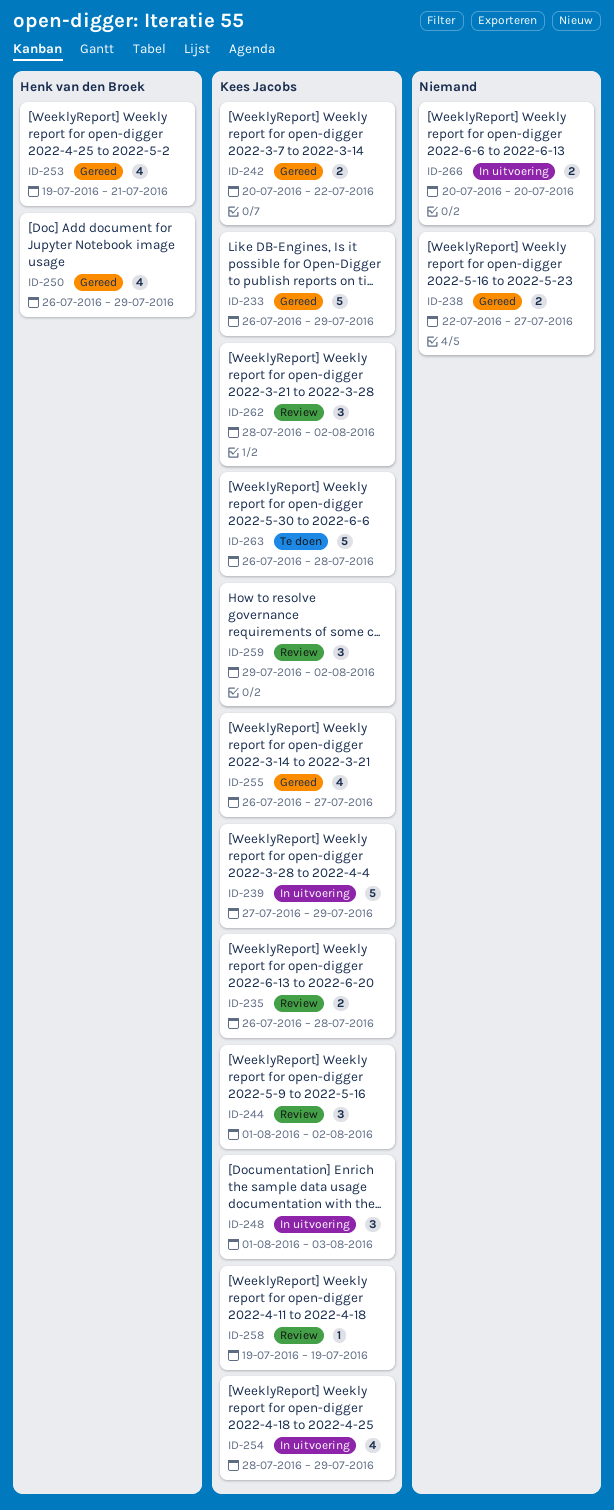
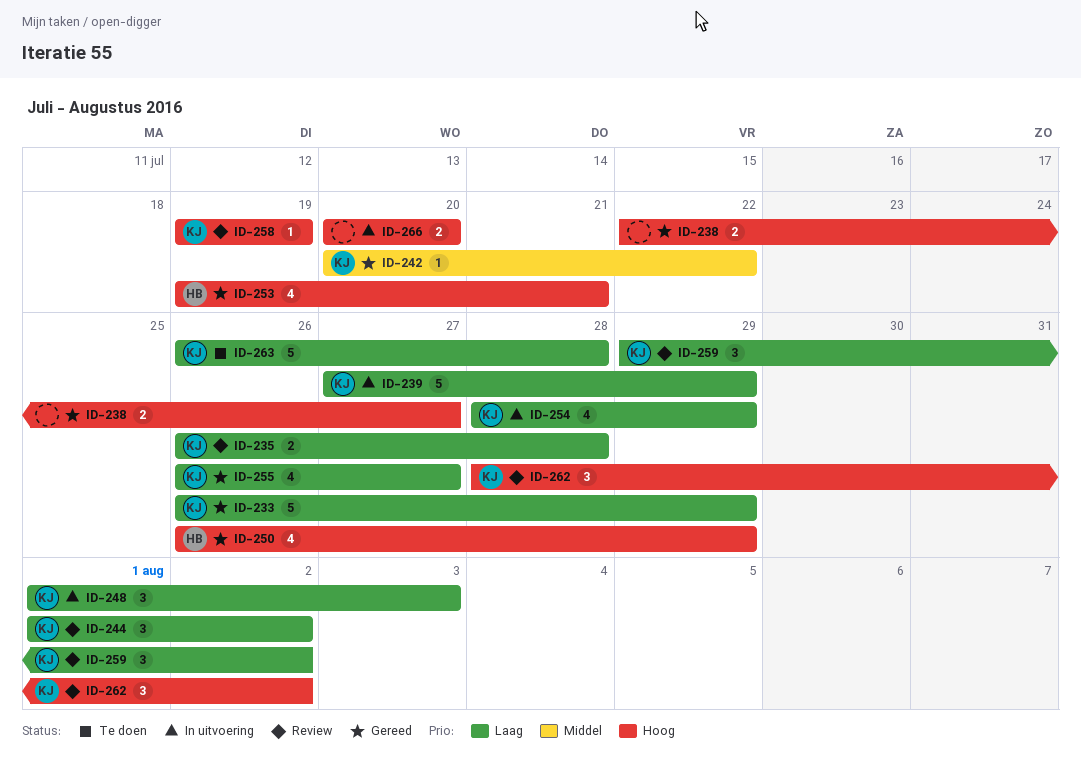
ID-242, estimate: 2 -> 1

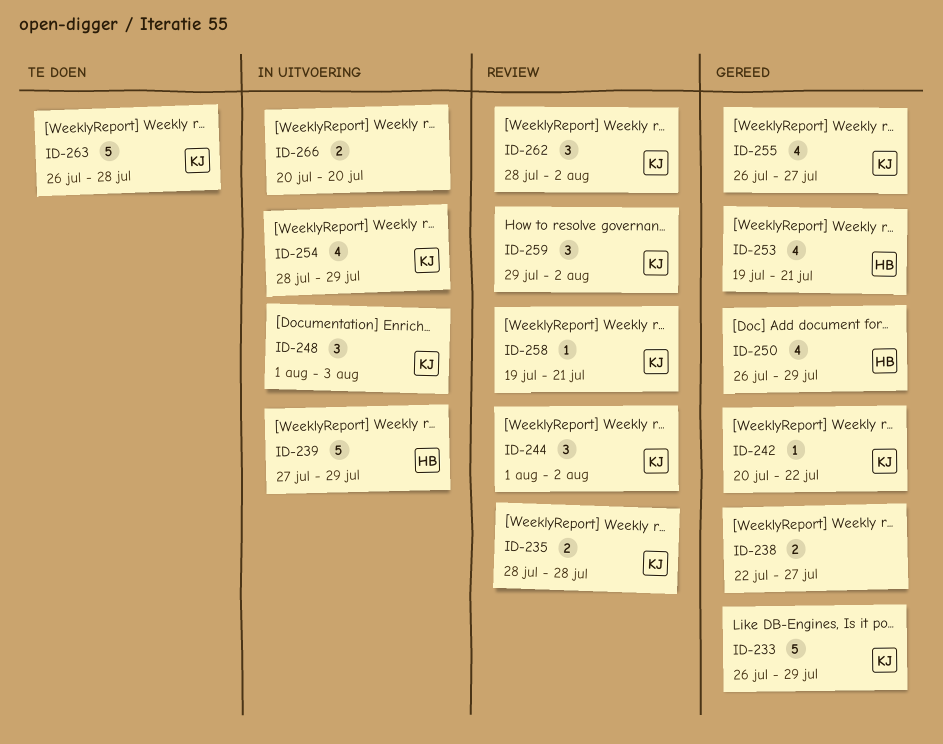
ID-235, start: Jul 26 -> Jul 28
ID-239, owner: KJ -> HB
ID-258, due: Jul 19 -> Jul 21

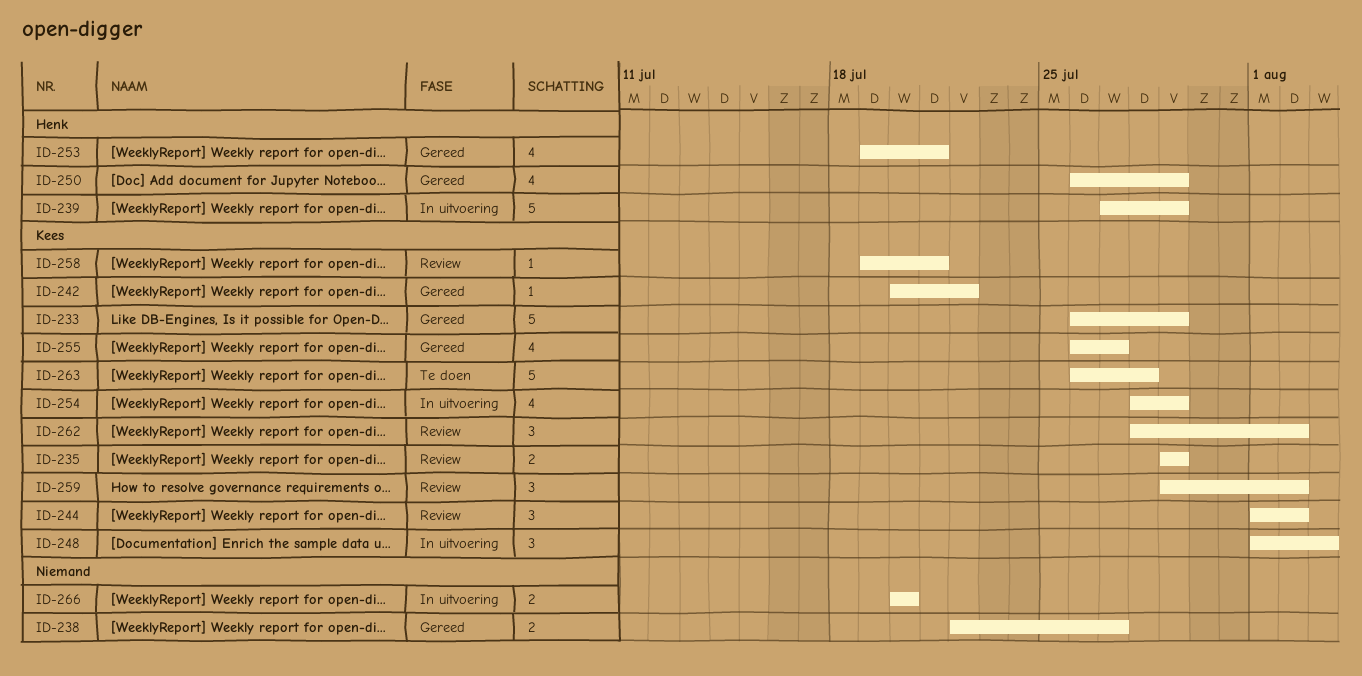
ID-235, start: Jul 28 -> Jul 29
ID-235, due: Jul 28 -> Jul 29

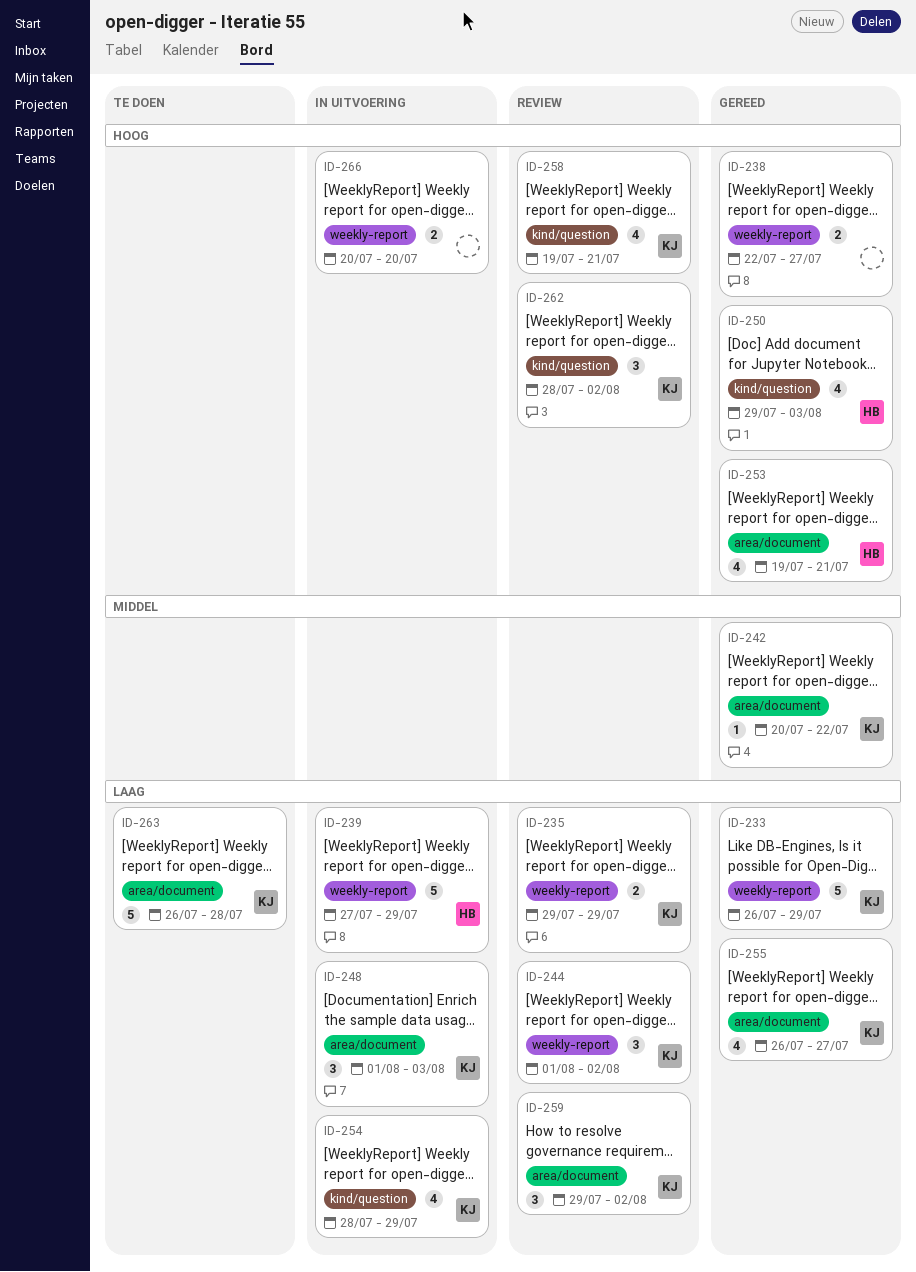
ID-250, start: Jul 26 -> Jul 29
ID-250, due: Jul 29 -> Aug 3
ID-258, estimate: 1 -> 4

